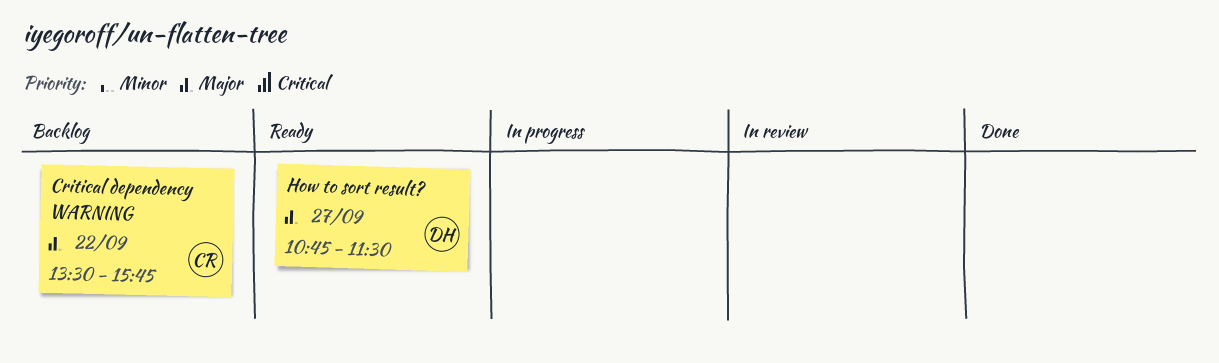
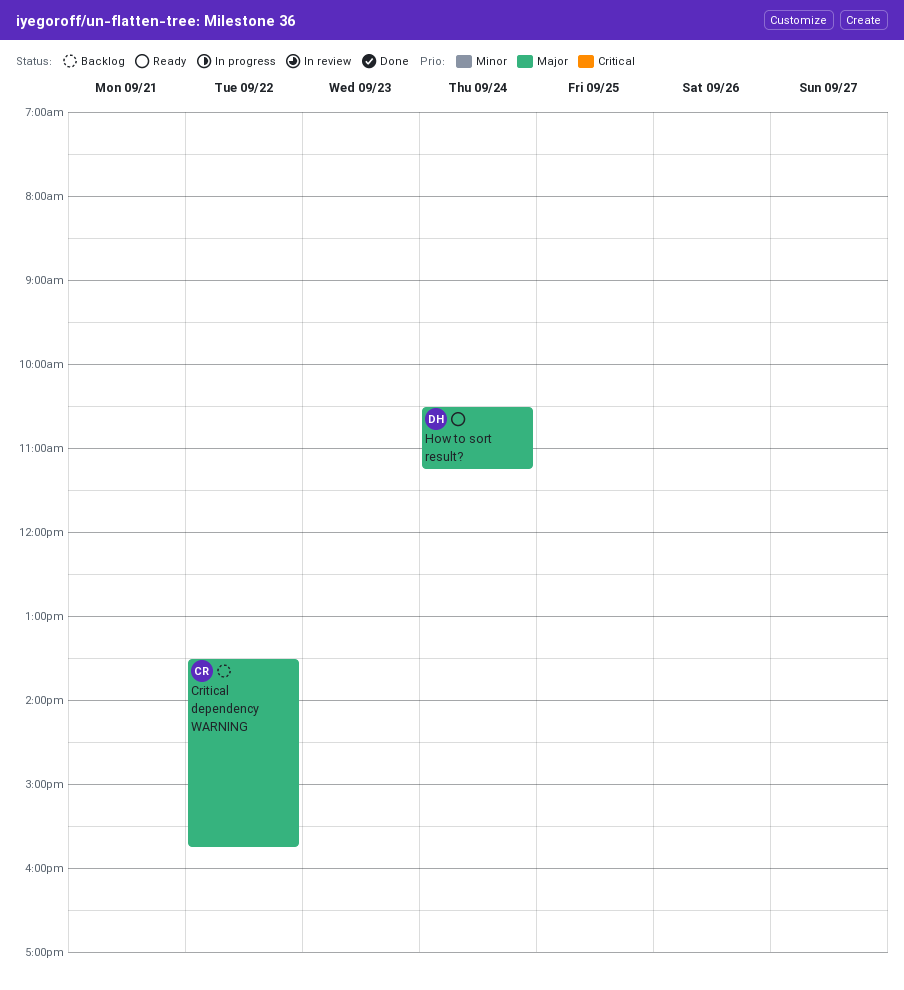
How to sort result?, day: Sep 27 -> Sep 24
How to sort result?, begins: 10:45 -> 10:30
How to sort result?, ends: 11:30 -> 11:15

